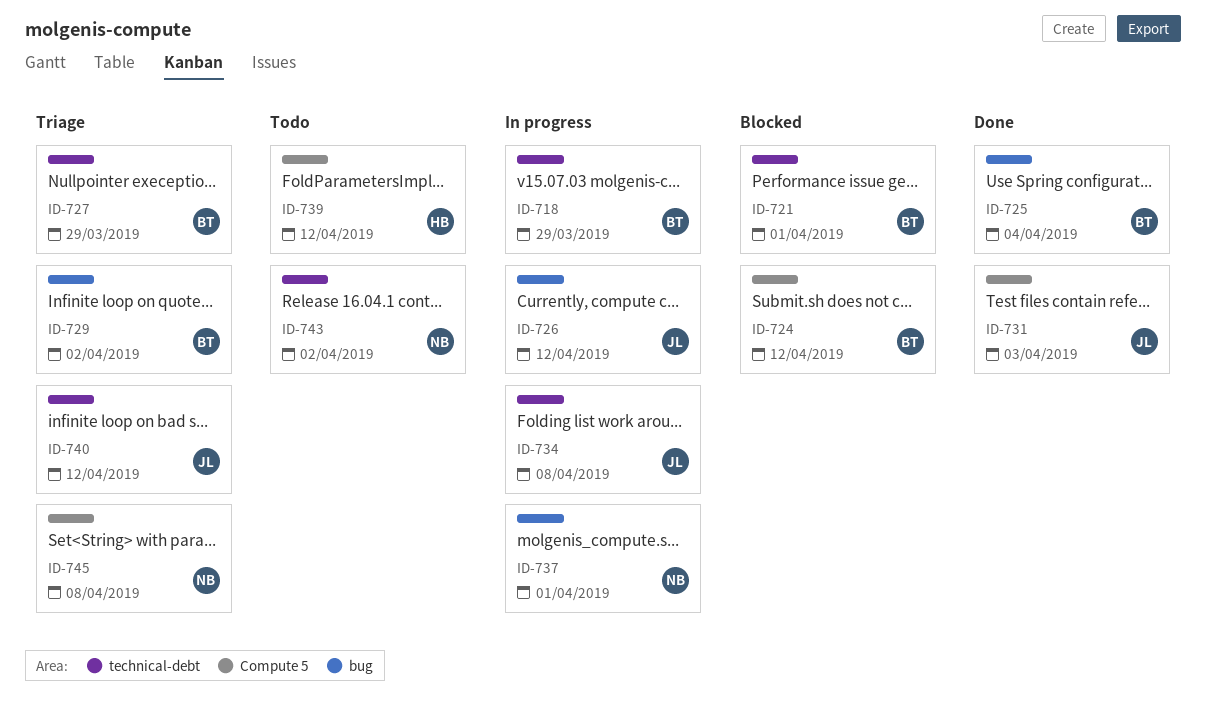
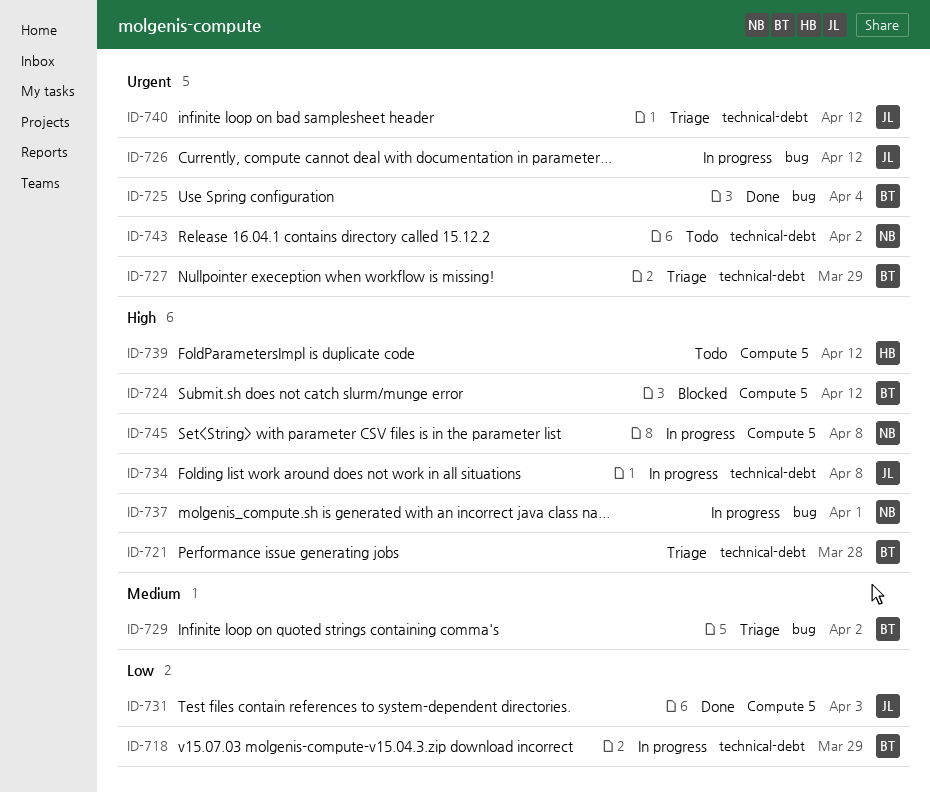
ID-721, status: Blocked -> Triage
ID-721, due: Apr 1 -> Mar 28
ID-745, status: Triage -> In progress

